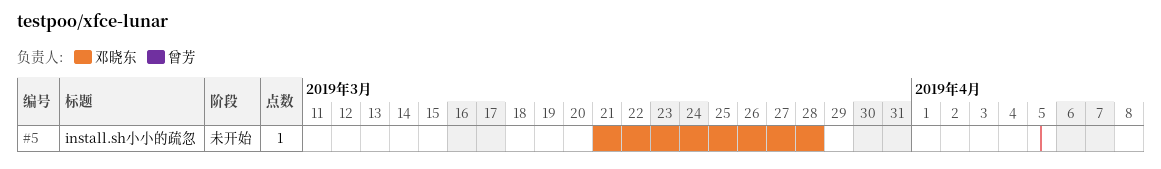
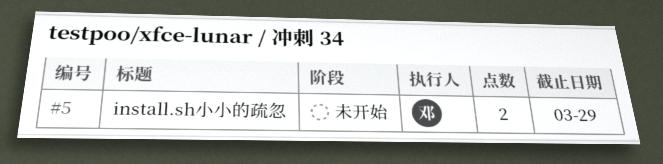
#5, estimate: 1 -> 2
#5, due: Mar 28 -> Mar 29

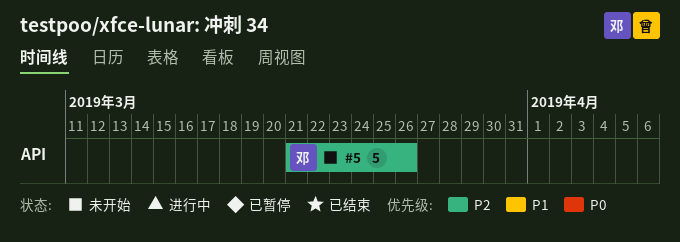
#5, estimate: 2 -> 5
#5, due: Mar 29 -> Mar 26

